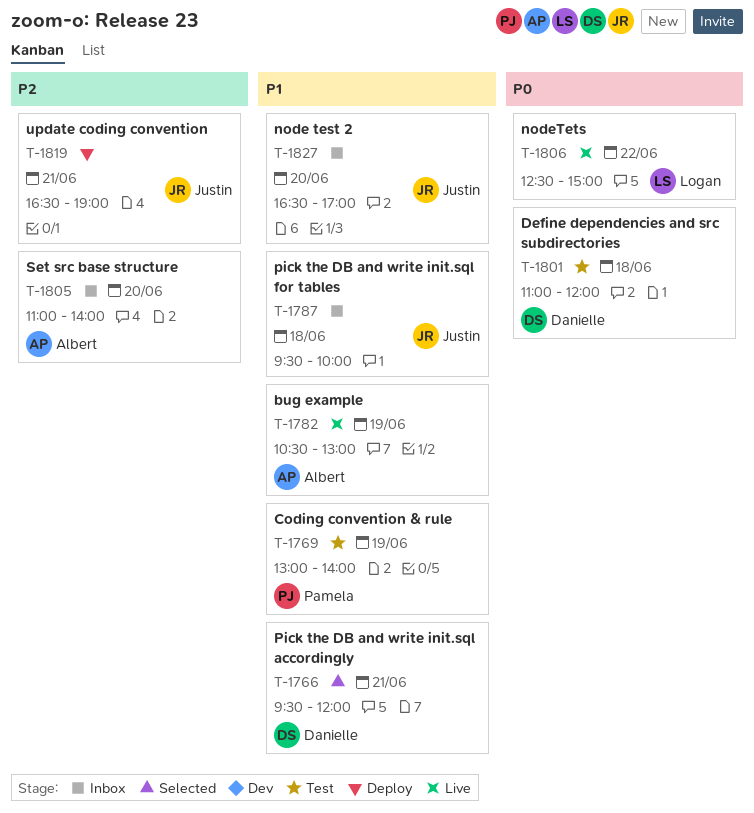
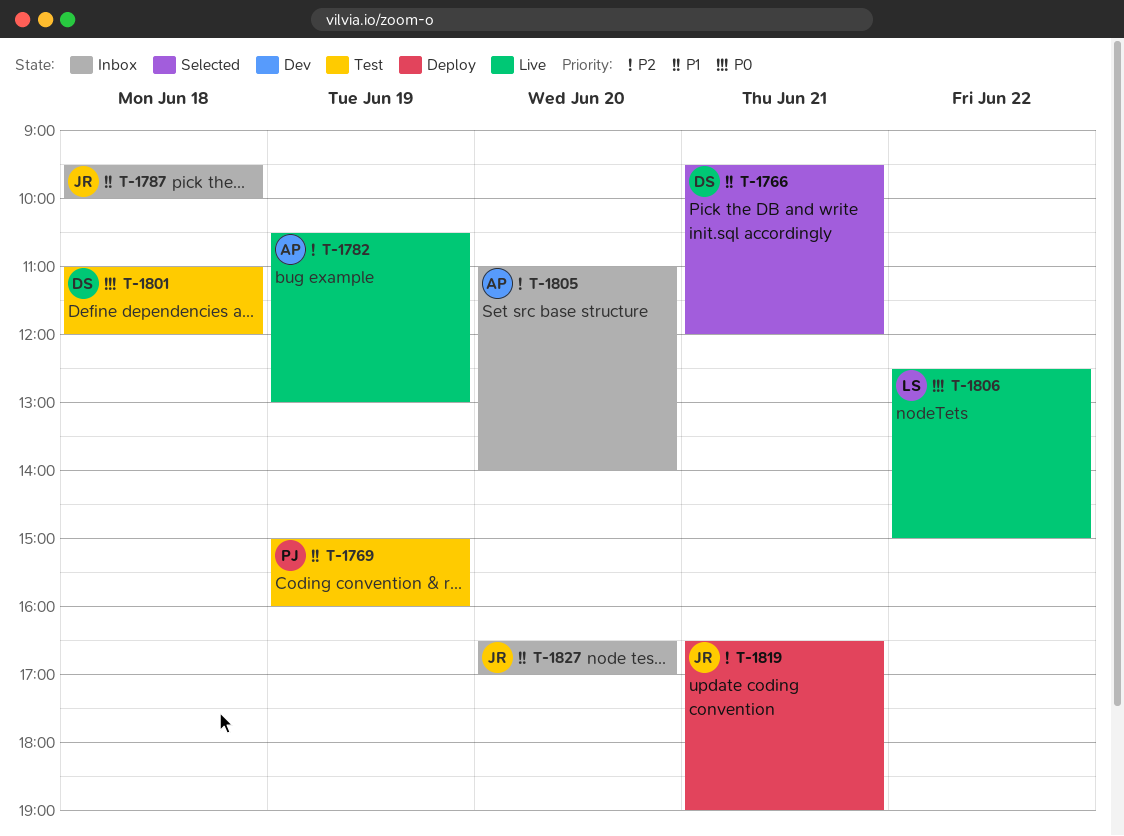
T-1769, begins: 13:00 -> 15:00
T-1769, ends: 14:00 -> 16:00
T-1782, priority: P1 -> P2

